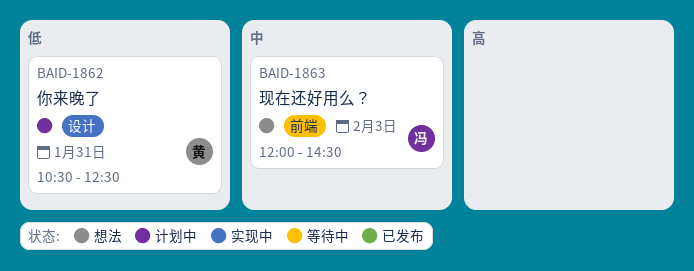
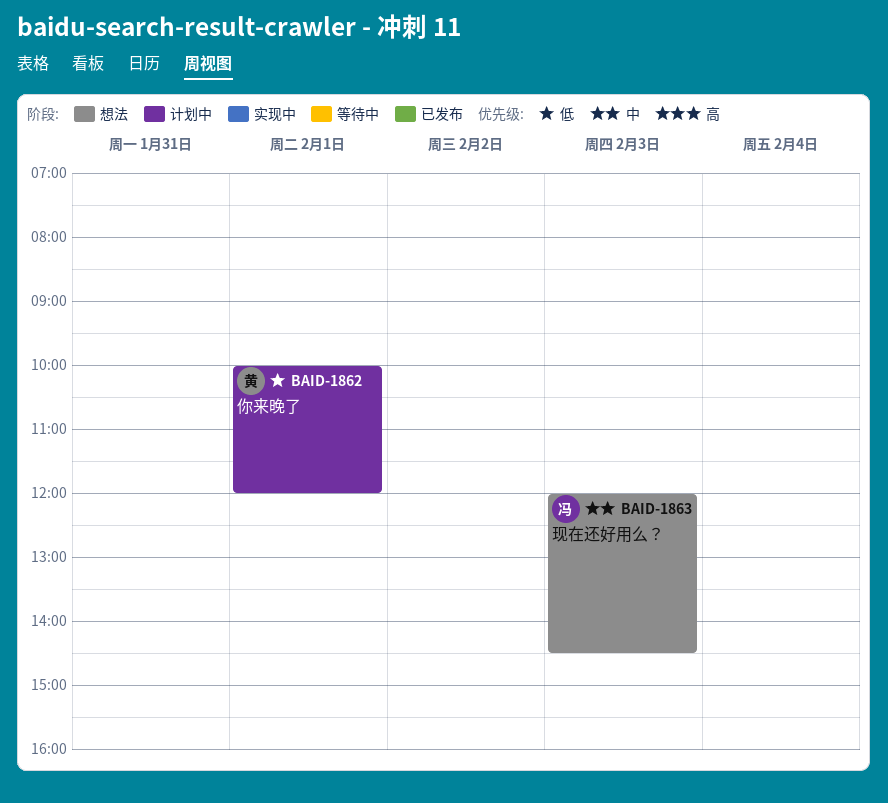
BAID-1862, day: Jan 31 -> Feb 1
BAID-1862, begins: 10:30 -> 10:00
BAID-1862, ends: 12:30 -> 12:00

